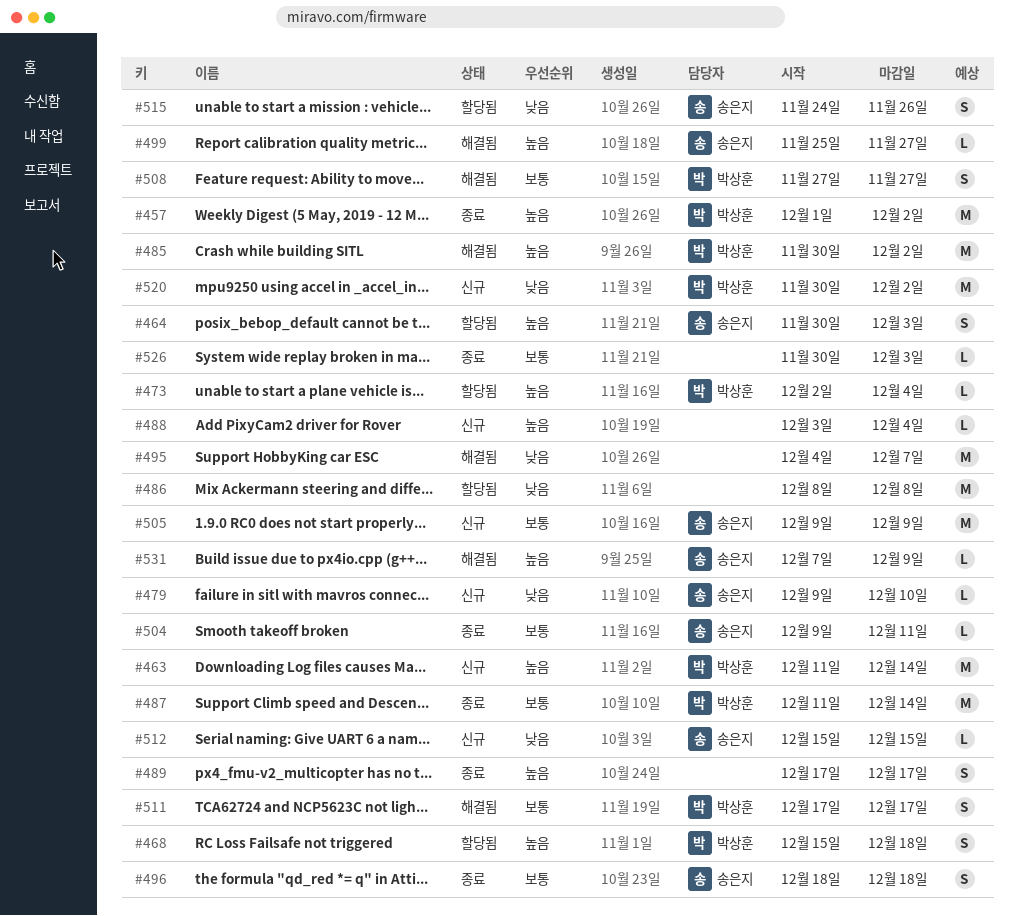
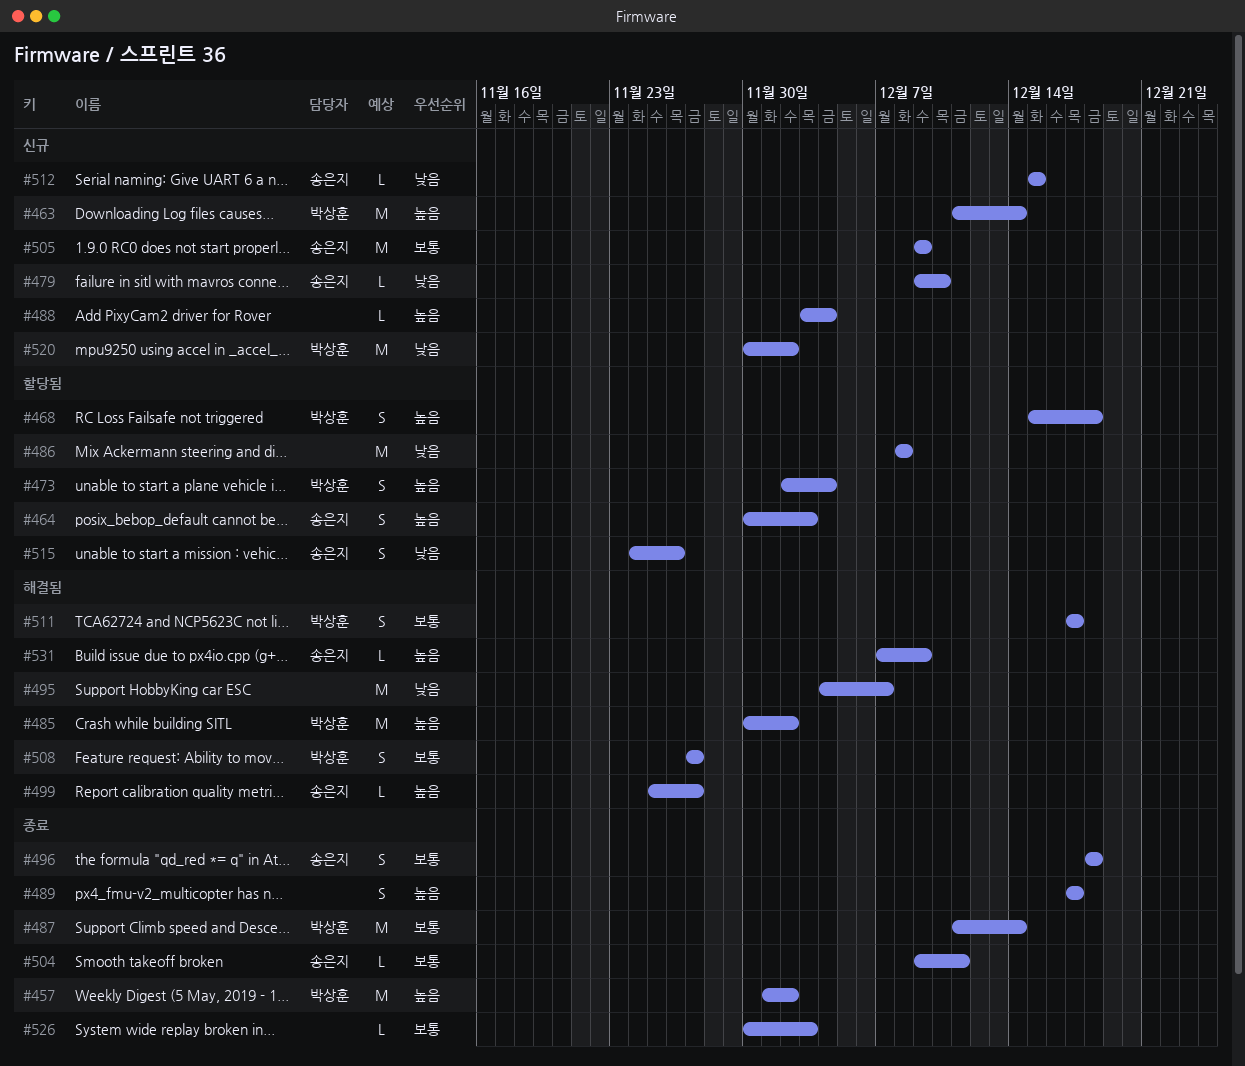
#473, estimate: L -> S

